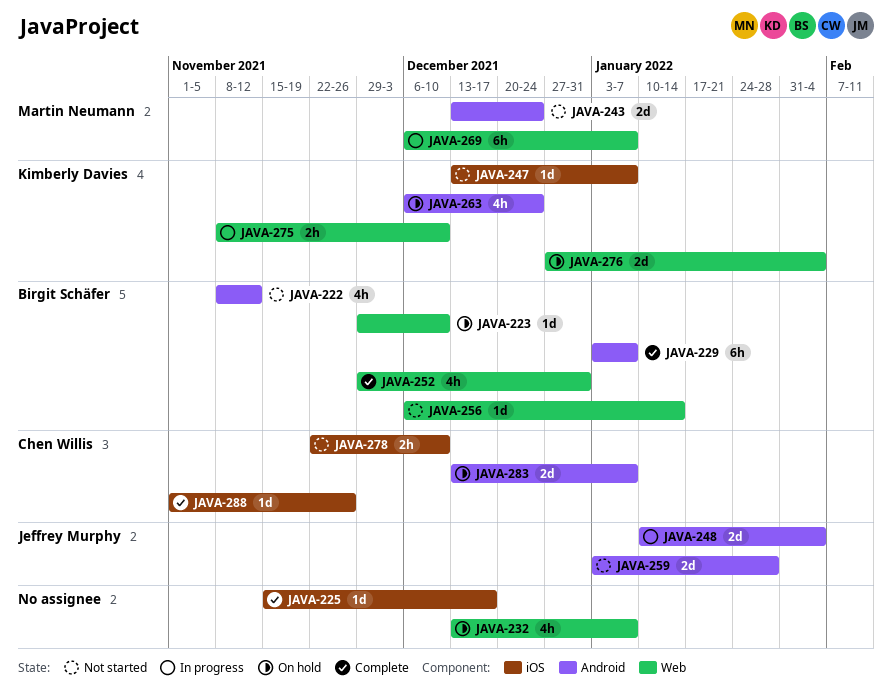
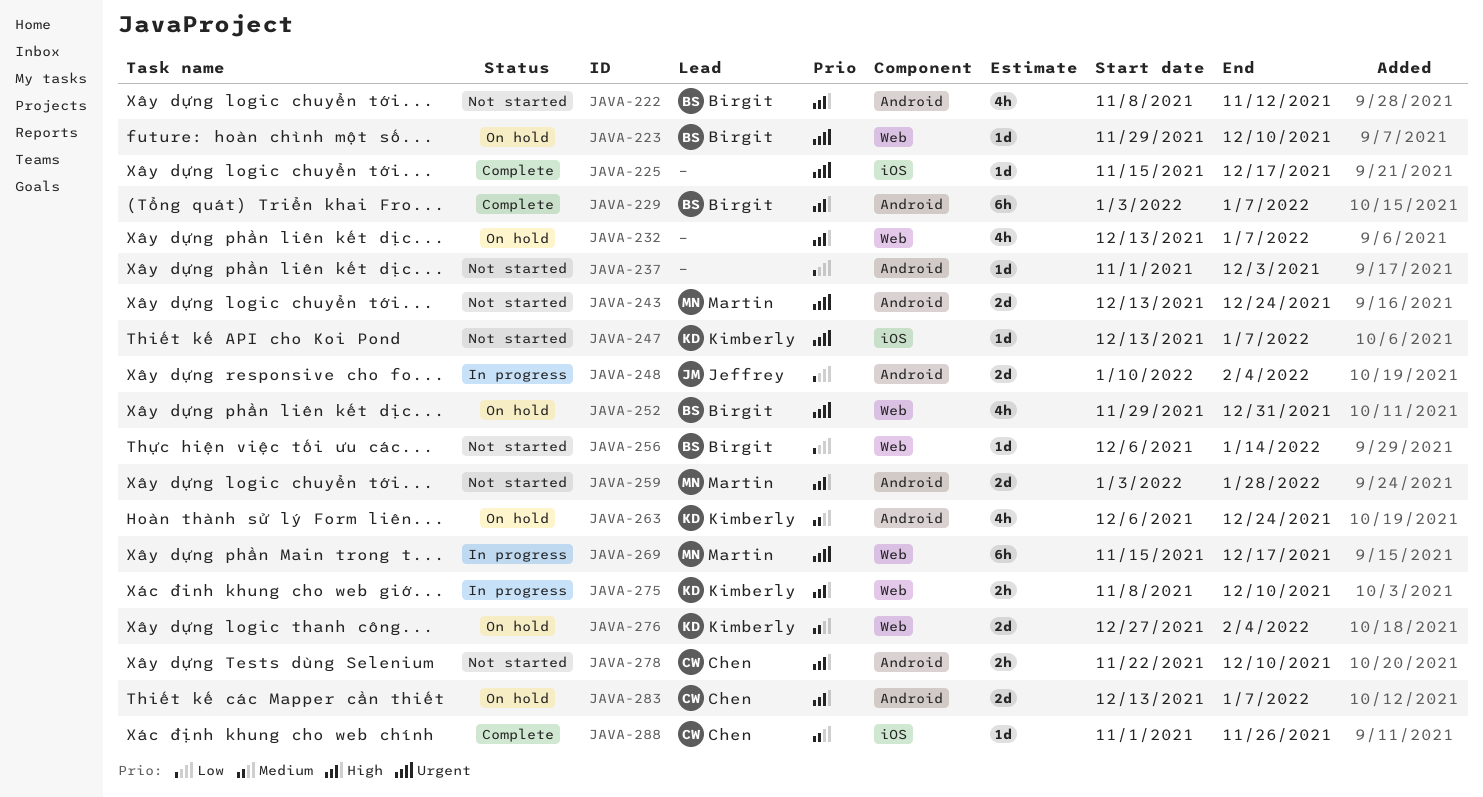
JAVA-237: none -> present
JAVA-252, status: Complete -> On hold
JAVA-259, owner: Jeffrey Murphy -> Martin Neumann
JAVA-269, start: Dec 6 -> Nov 15
JAVA-269, due: Jan 7 -> Dec 17
JAVA-278, label: iOS -> Android

